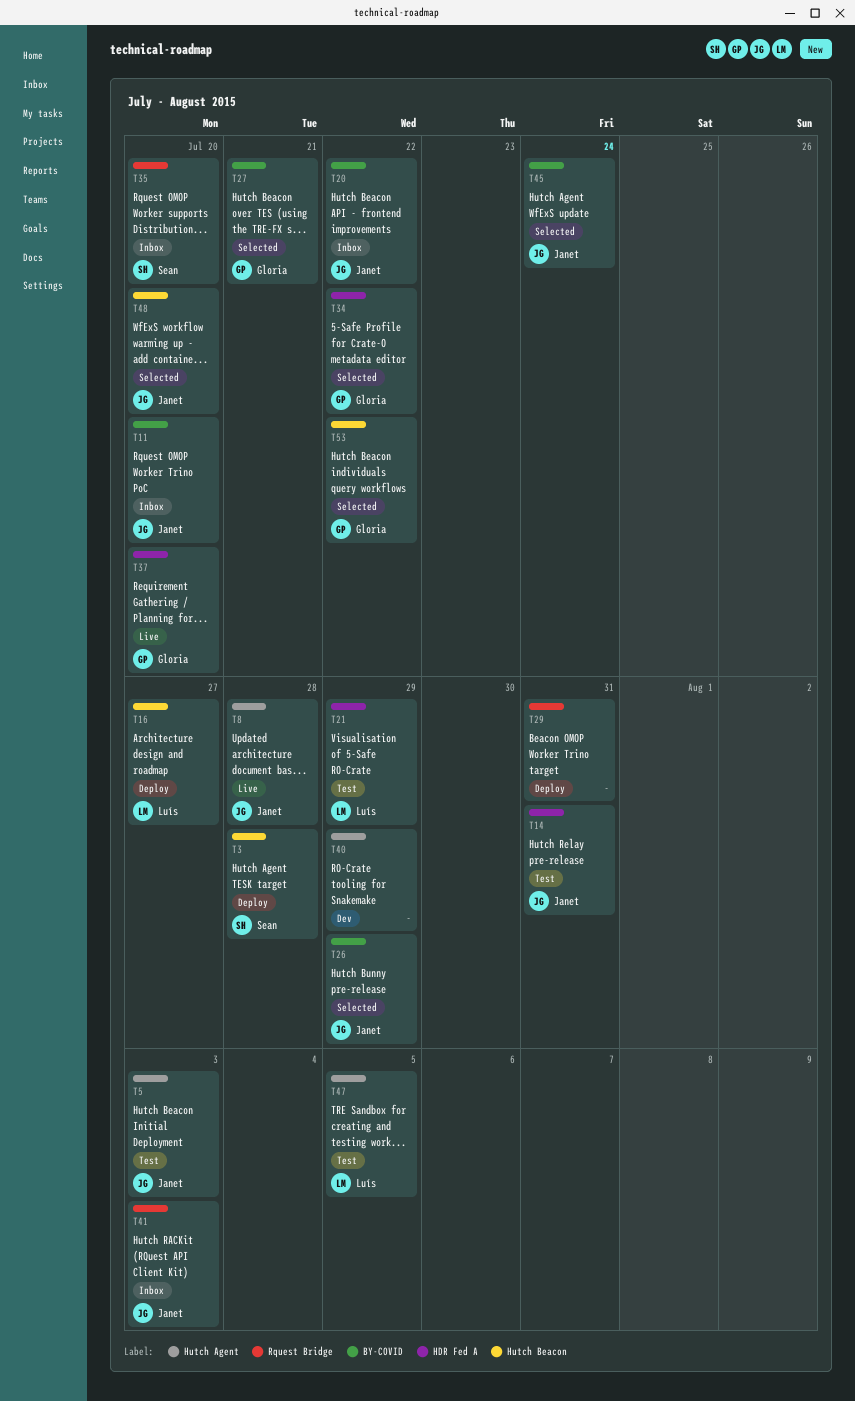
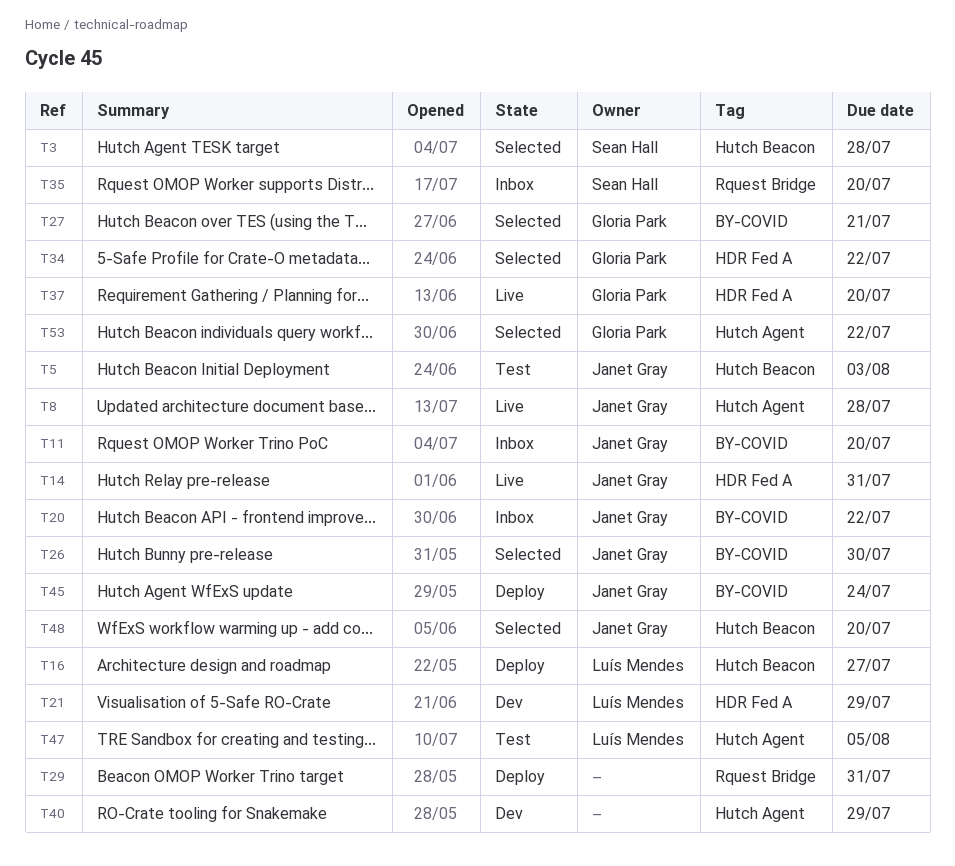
T3, status: Deploy -> Selected
T5, label: Hutch Agent -> Hutch Beacon
T14, status: Test -> Live
T21, status: Test -> Dev
T26, due: Jul 29 -> Jul 30
T41: present -> none
T45, status: Selected -> Deploy
T53, label: Hutch Beacon -> Hutch Agent

